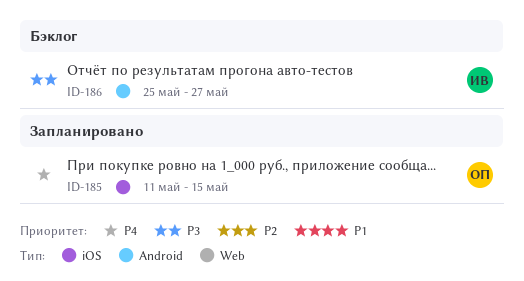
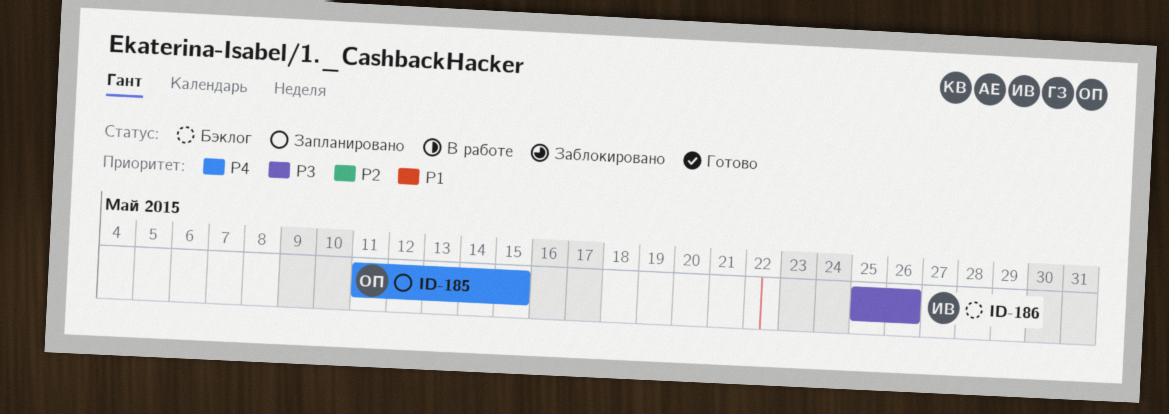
ID-186, due: May 27 -> May 26

